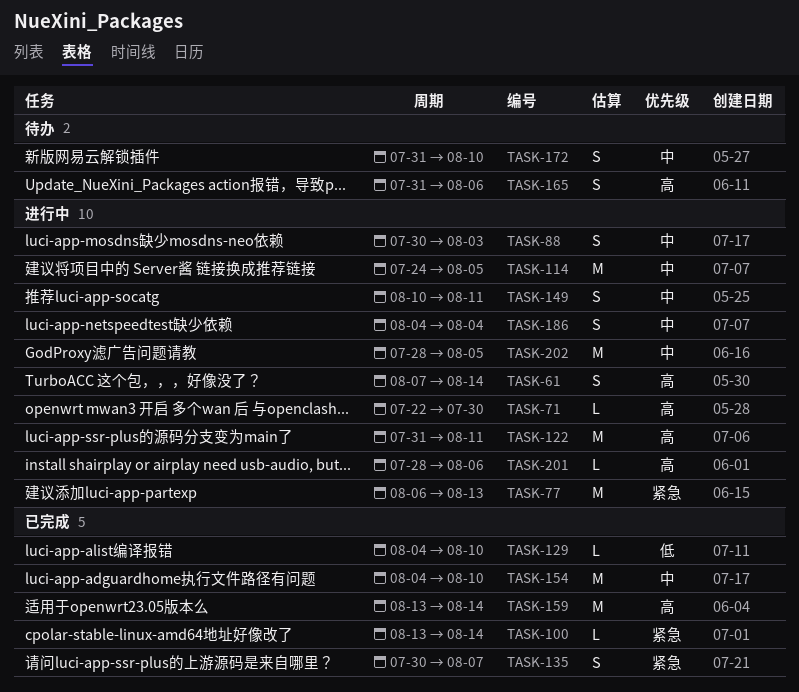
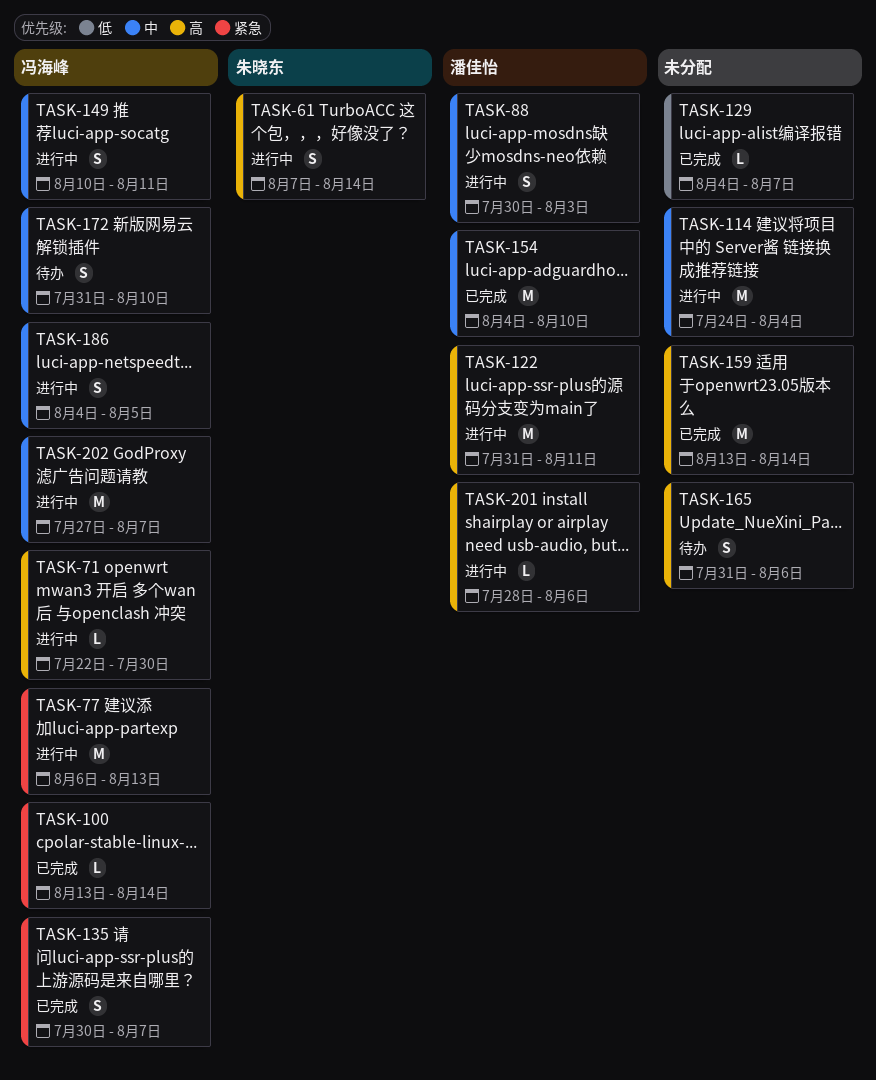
TASK-114, due: Aug 5 -> Aug 4
TASK-129, due: Aug 10 -> Aug 7
TASK-186, due: Aug 4 -> Aug 5
TASK-202, start: Jul 28 -> Jul 27
TASK-202, due: Aug 5 -> Aug 7

